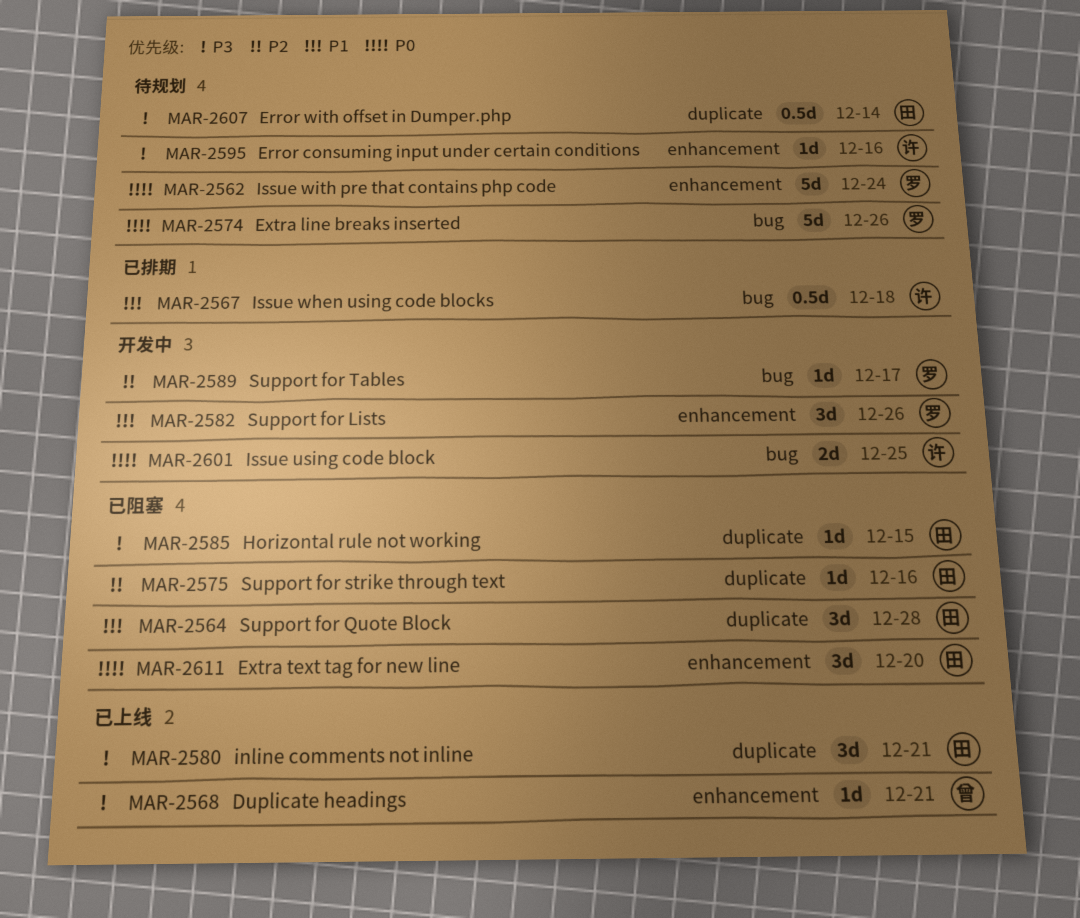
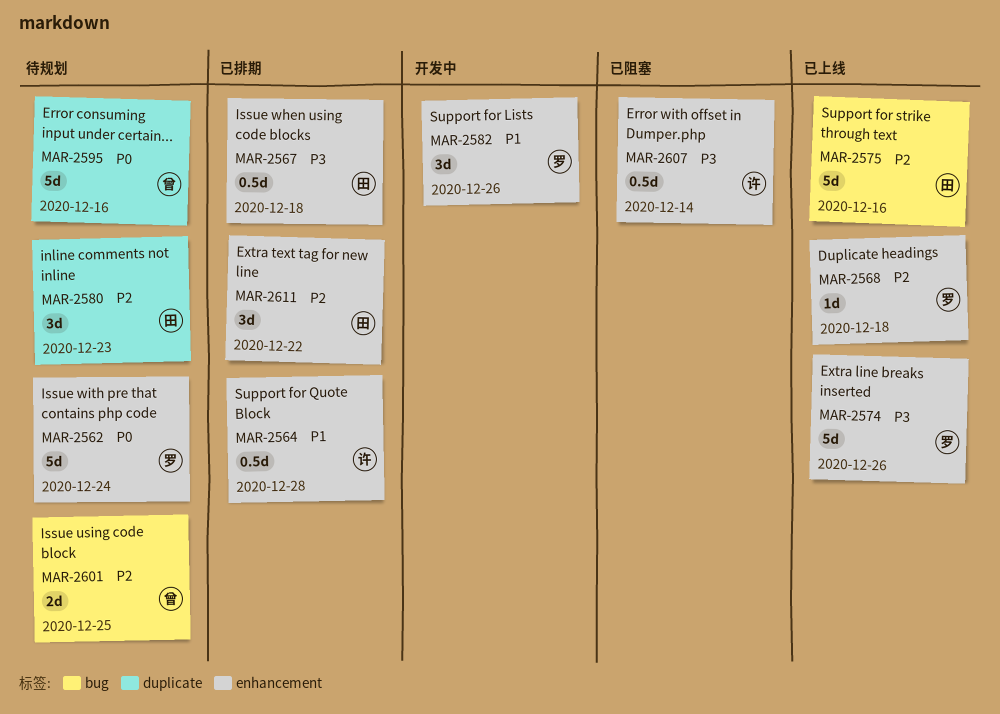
MAR-2564, status: 已阻塞 -> 已排期
MAR-2564, owner: 田 -> 许
MAR-2564, label: duplicate -> enhancement
MAR-2564, estimate: 3d -> 0.5d
MAR-2567, owner: 许 -> 田
MAR-2567, priority: P1 -> P3
MAR-2567, label: bug -> enhancement
MAR-2568, owner: 曾 -> 罗
MAR-2568, priority: P3 -> P2
MAR-2568, due: Dec 21 -> Dec 18
MAR-2574, status: 待规划 -> 已上线
MAR-2574, priority: P0 -> P3
MAR-2574, label: bug -> enhancement
MAR-2575, status: 已阻塞 -> 已上线
MAR-2575, label: duplicate -> bug
MAR-2575, estimate: 1d -> 5d
MAR-2580, status: 已上线 -> 待规划
MAR-2580, priority: P3 -> P2
MAR-2580, due: Dec 21 -> Dec 23
MAR-2585: present -> none
MAR-2589: present -> none
MAR-2595, owner: 许 -> 曾
MAR-2595, priority: P3 -> P0
MAR-2595, label: enhancement -> duplicate
MAR-2595, estimate: 1d -> 5d
MAR-2601, status: 开发中 -> 待规划
MAR-2601, owner: 许 -> 曾
MAR-2601, priority: P0 -> P2
MAR-2607, status: 待规划 -> 已阻塞
MAR-2607, owner: 田 -> 许
MAR-2607, label: duplicate -> enhancement
MAR-2611, status: 已阻塞 -> 已排期
MAR-2611, priority: P0 -> P2
MAR-2611, due: Dec 20 -> Dec 22

